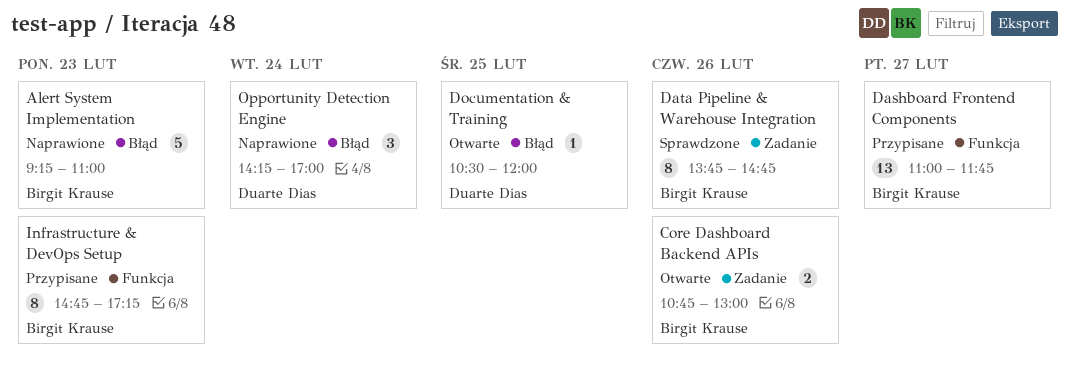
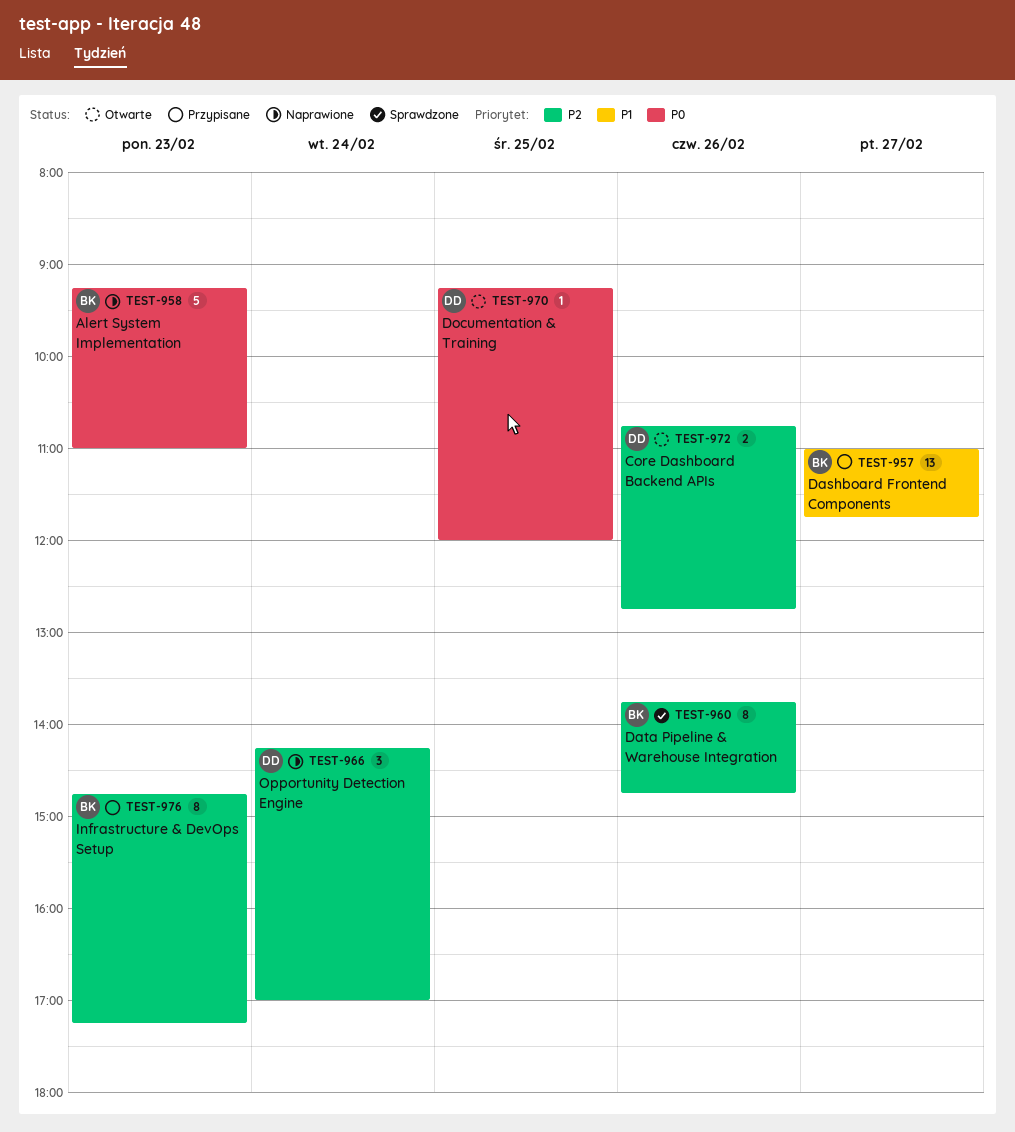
Core Dashboard Backend APIs, owner: Birgit Krause -> Duarte Dias
Core Dashboard Backend APIs, ends: 13:00 -> 12:45
Documentation & Training, begins: 10:30 -> 09:15

